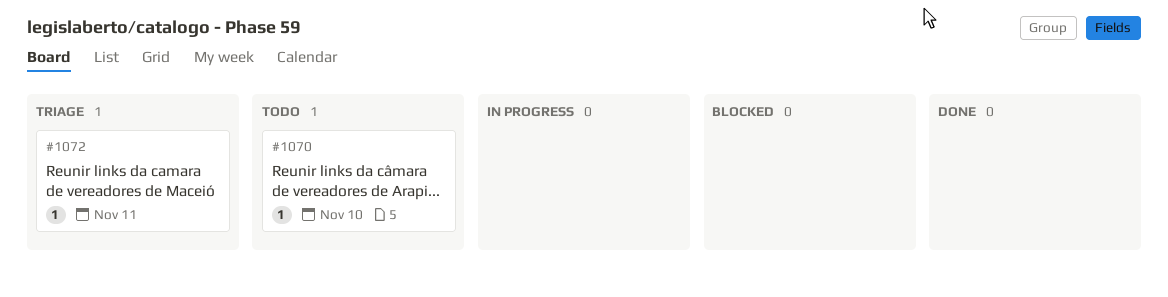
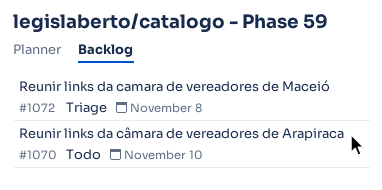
#1072, due: Nov 11 -> Nov 8

